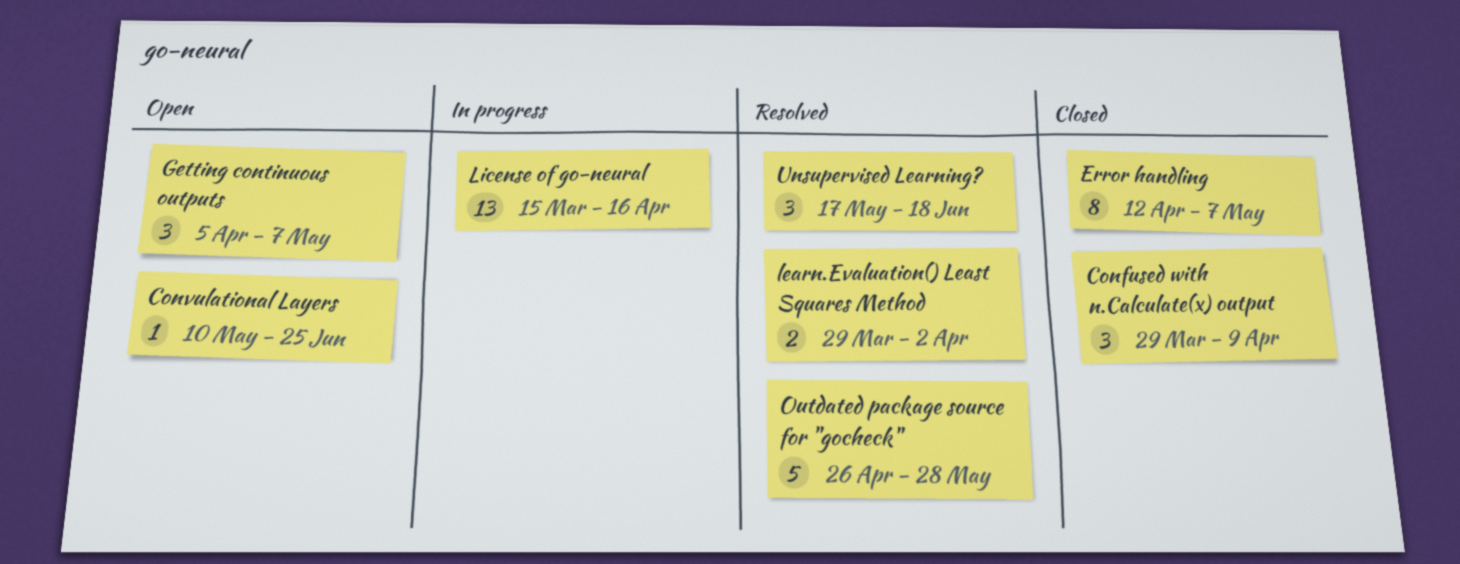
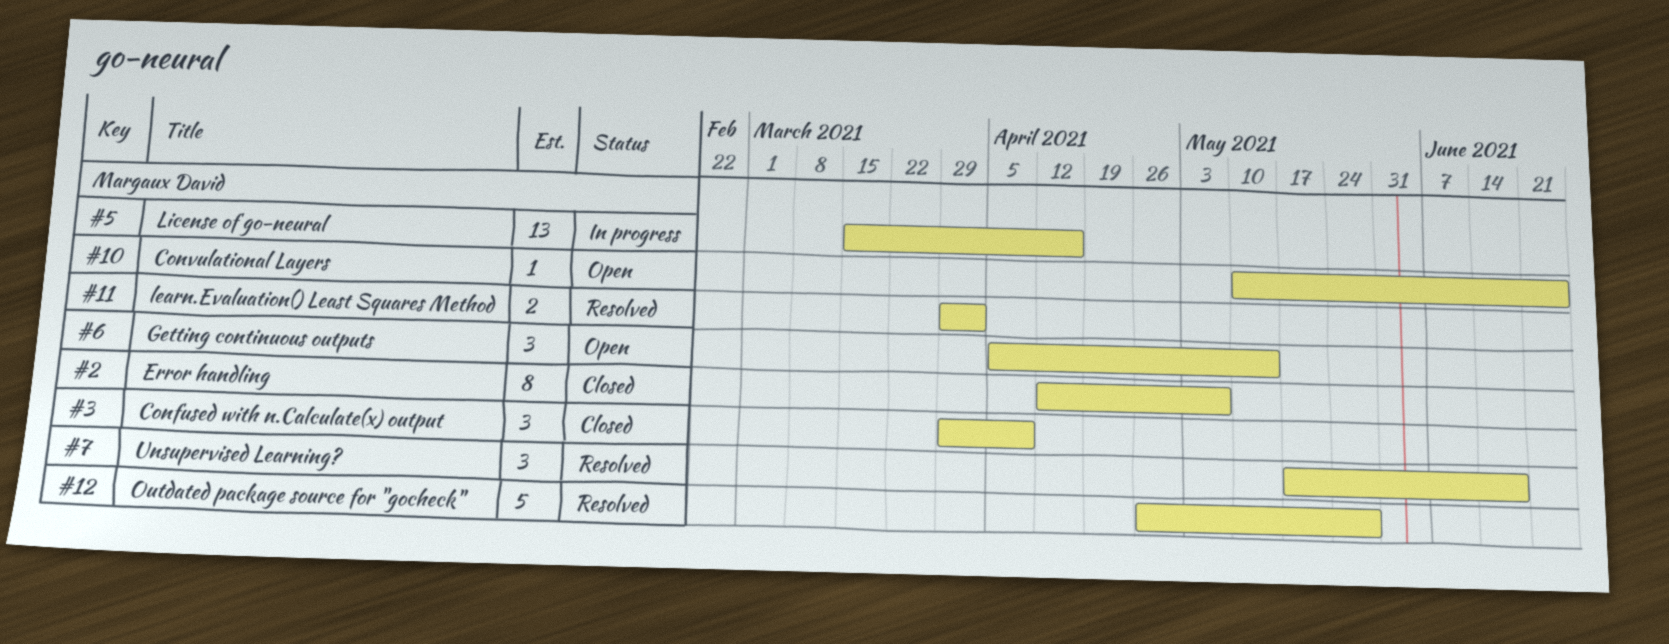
Getting continuous outputs, due: May 7 -> May 14

